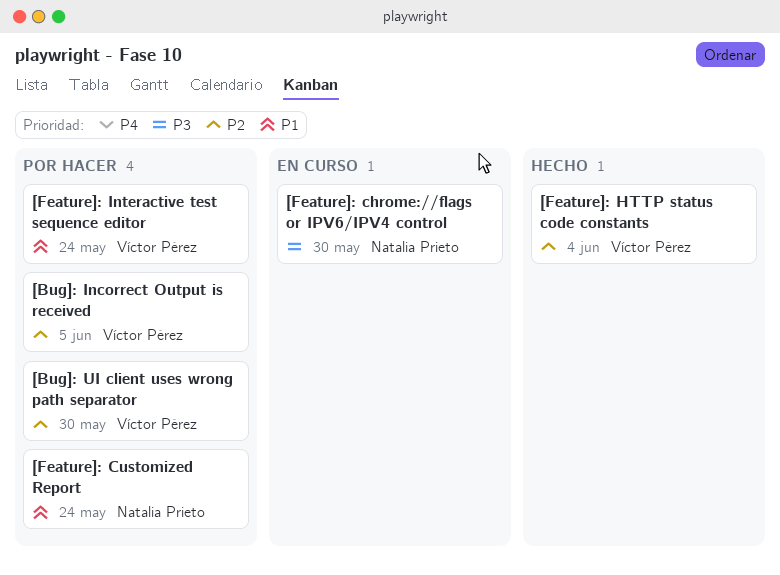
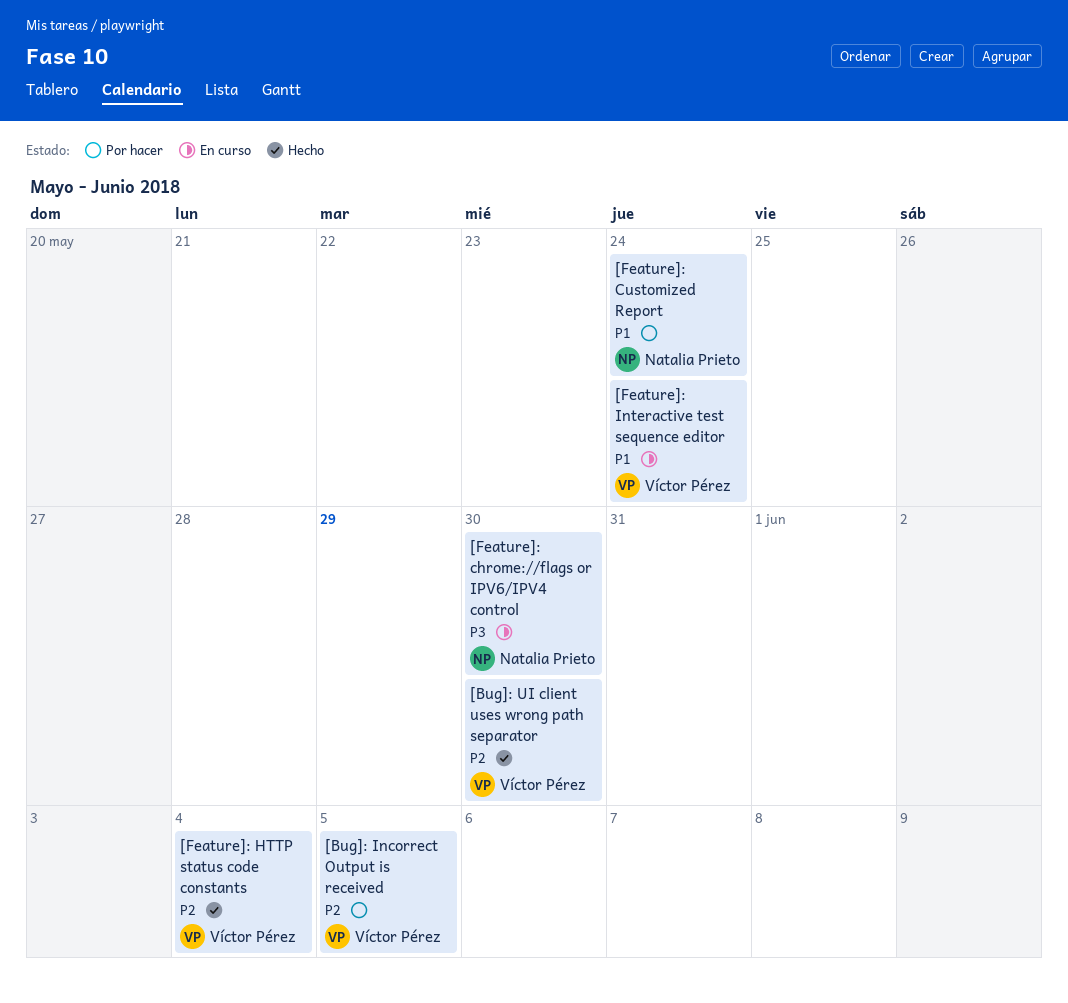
[Bug]: UI client uses wrong path separator, status: Por hacer -> Hecho
[Feature]: Interactive test sequence editor, status: Por hacer -> En curso

